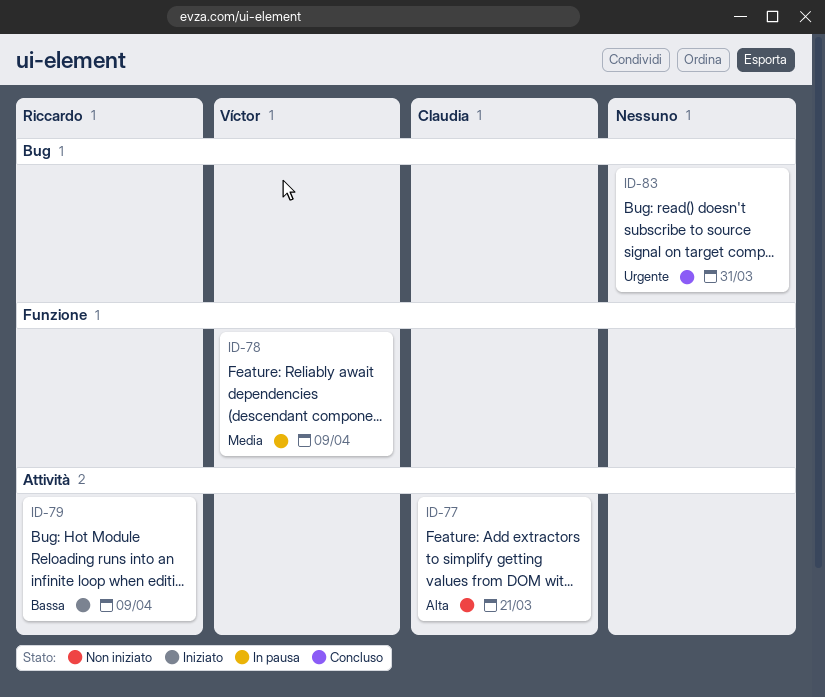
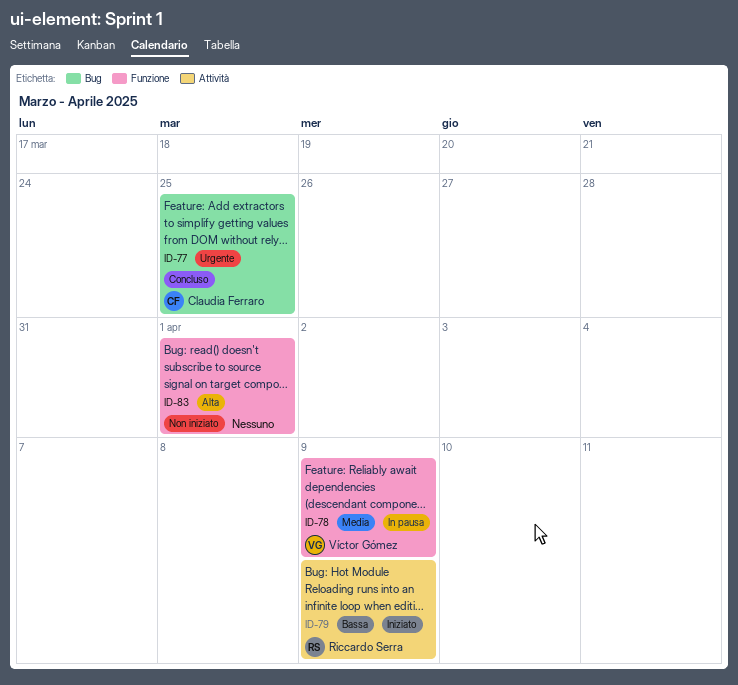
ID-77, status: Non iniziato -> Concluso
ID-77, priority: Alta -> Urgente
ID-77, label: Attività -> Bug
ID-77, due: Mar 21 -> Mar 25
ID-83, status: Concluso -> Non iniziato
ID-83, priority: Urgente -> Alta
ID-83, label: Bug -> Funzione
ID-83, due: Mar 31 -> Apr 1

